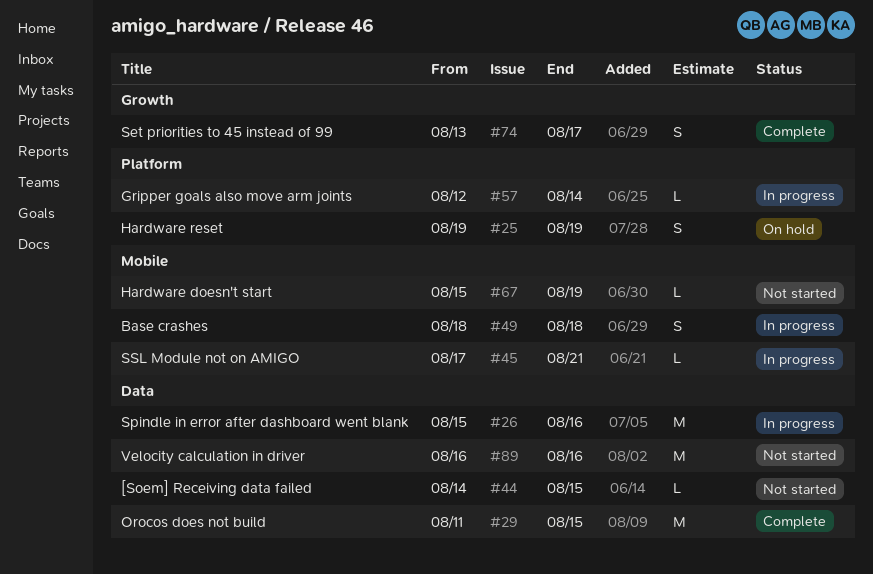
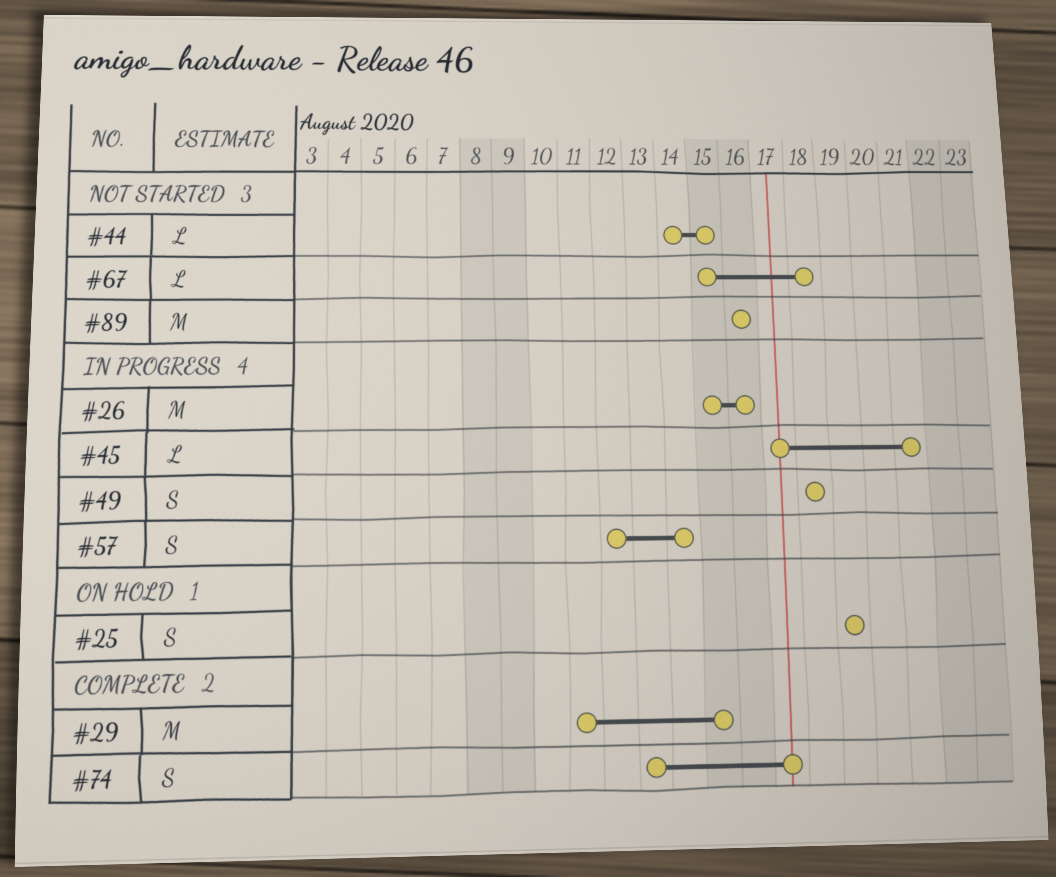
#57, estimate: L -> S
#67, due: Aug 19 -> Aug 18

